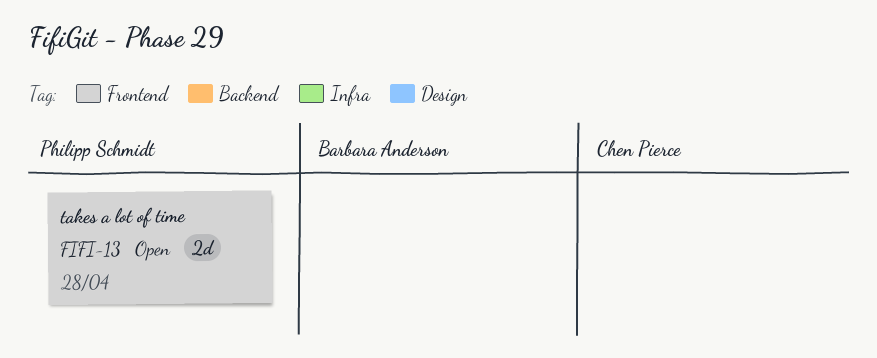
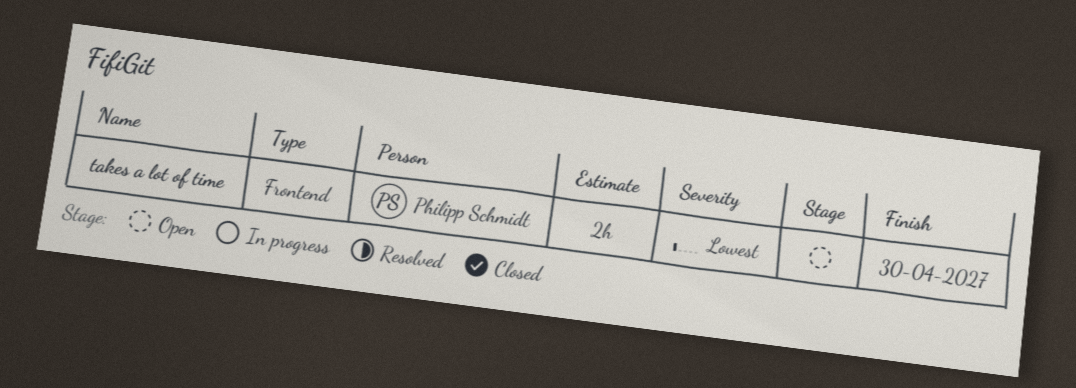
takes a lot of time, estimate: 2d -> 2h
takes a lot of time, due: Apr 28 -> Apr 30

